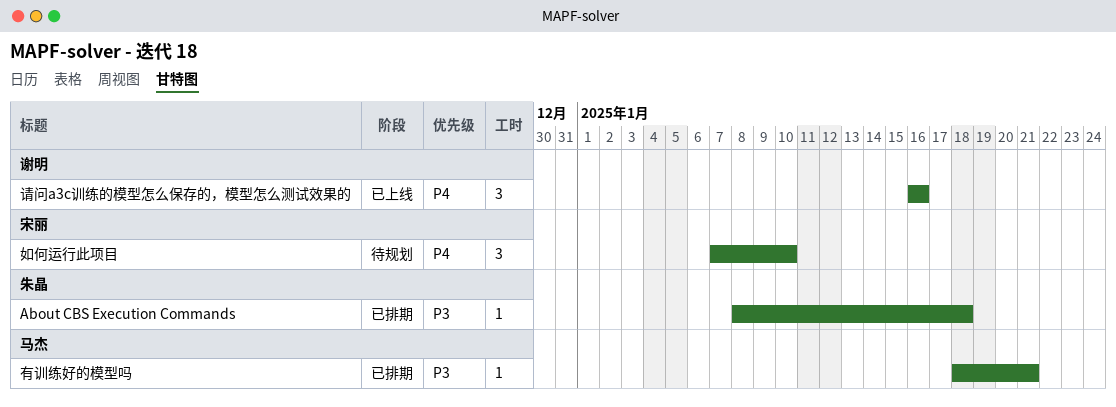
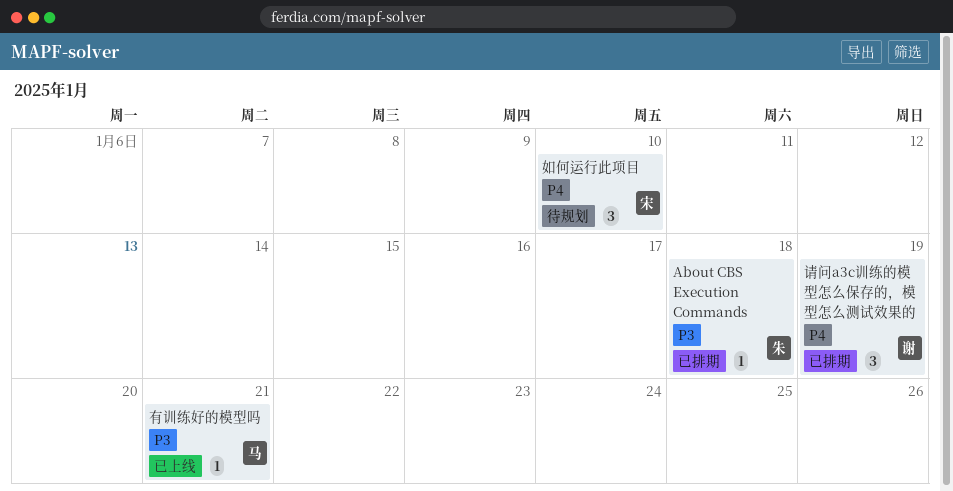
有训练好的模型吗, status: 已排期 -> 已上线
请问a3c训练的模型怎么保存的，模型怎么测试效果的, status: 已上线 -> 已排期
请问a3c训练的模型怎么保存的，模型怎么测试效果的, due: Jan 16 -> Jan 19

